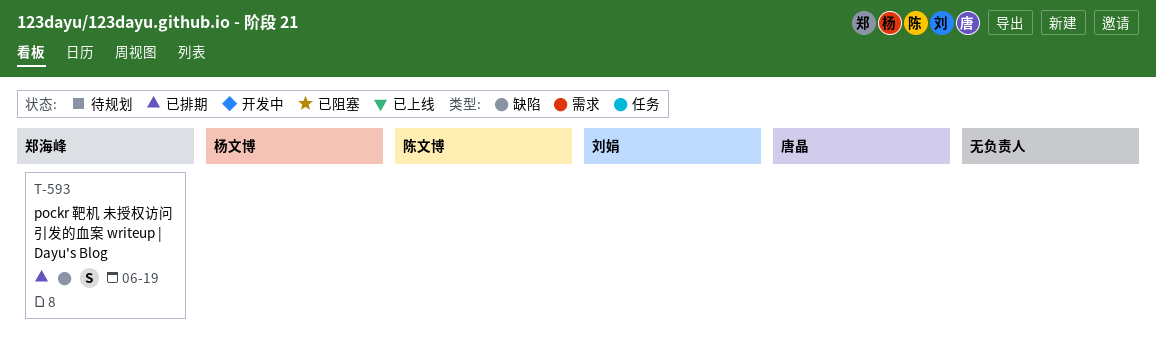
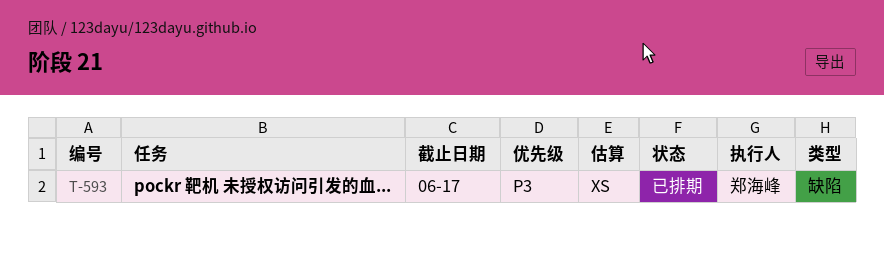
T-593, estimate: S -> XS
T-593, due: Jun 19 -> Jun 17

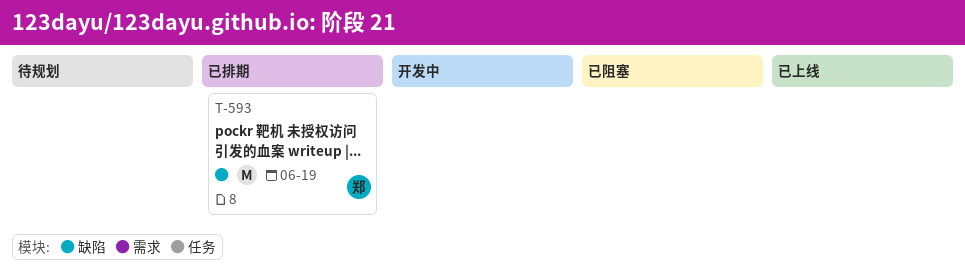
T-593, estimate: XS -> M
T-593, due: Jun 17 -> Jun 19

